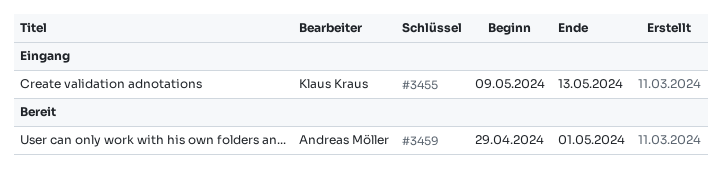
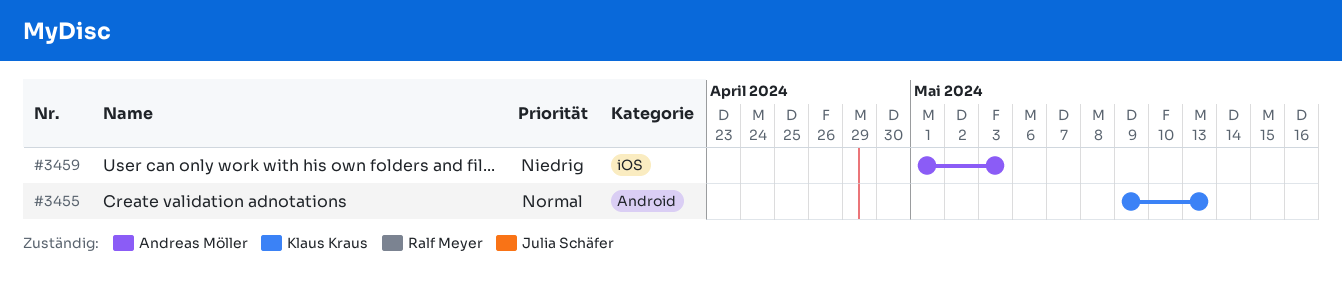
#3459, start: Apr 29 -> May 1
#3459, due: May 1 -> May 3

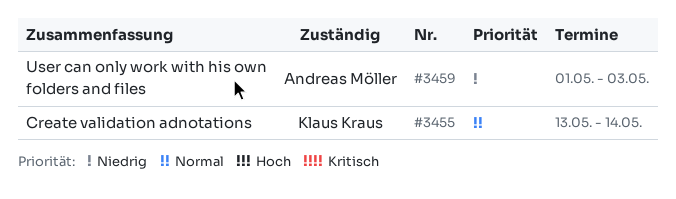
#3455, start: May 9 -> May 13
#3455, due: May 13 -> May 14

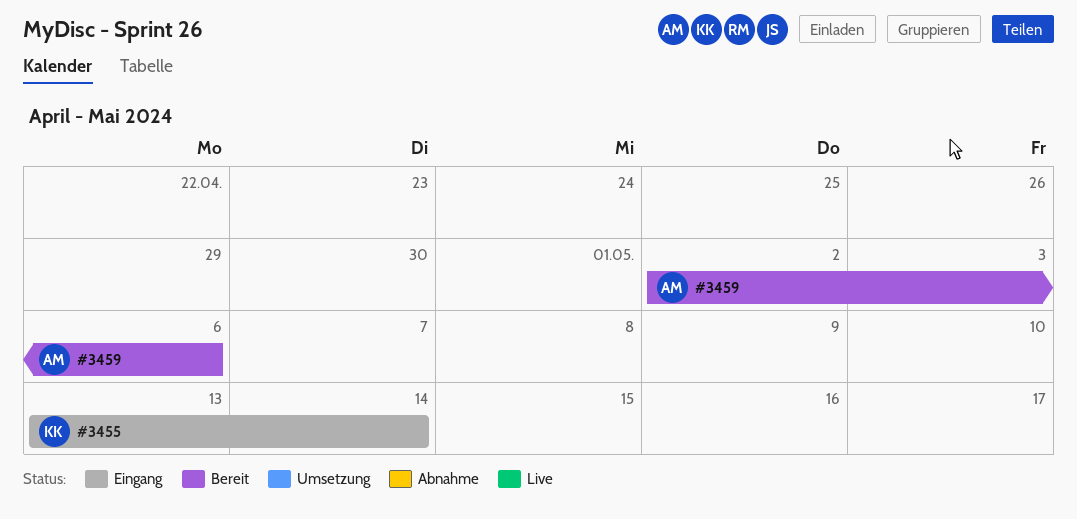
#3459, start: May 1 -> May 2
#3459, due: May 3 -> May 6

